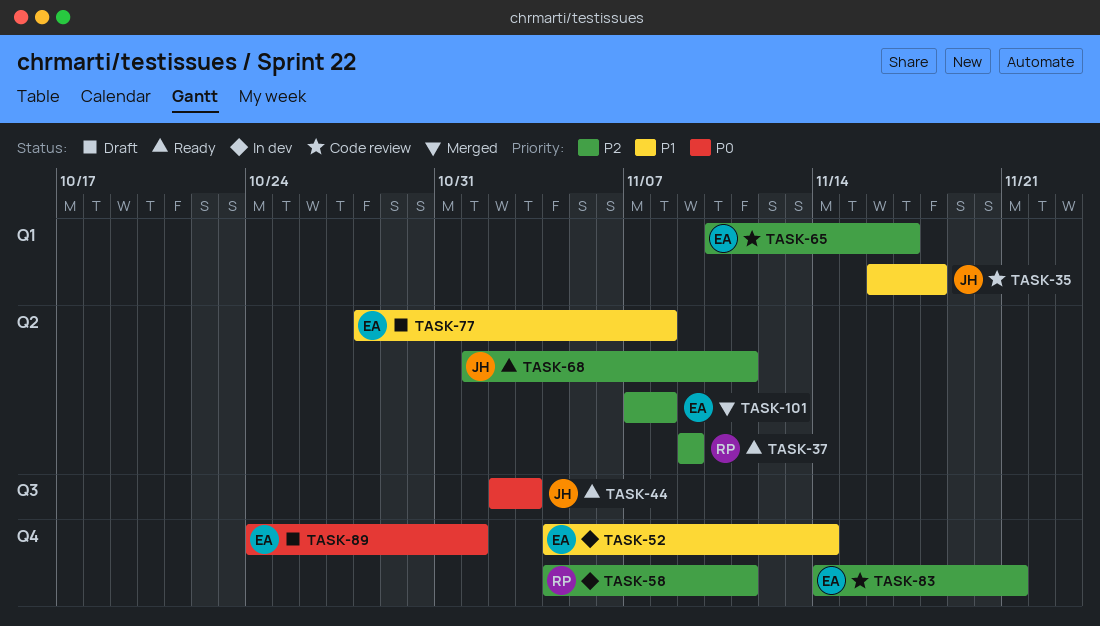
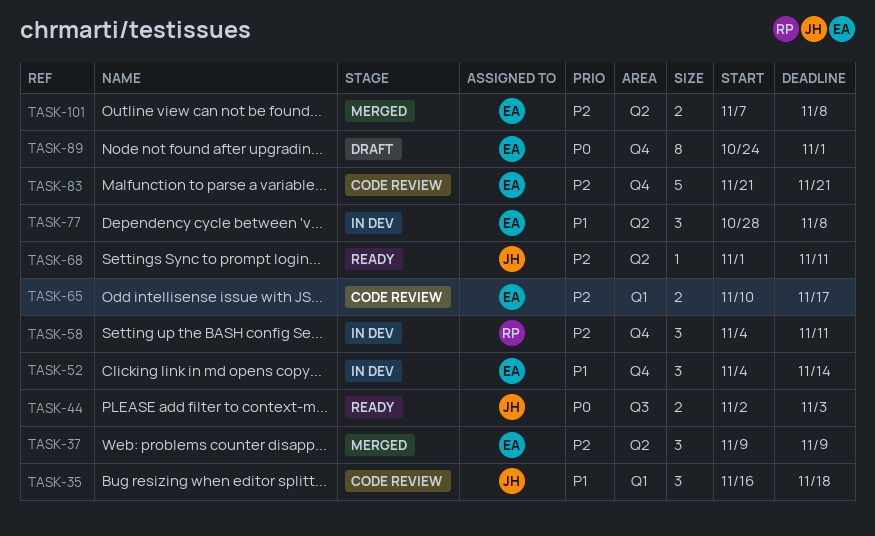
TASK-37, status: Ready -> Merged
TASK-37, owner: RP -> EA
TASK-77, status: Draft -> In dev
TASK-83, start: Nov 14 -> Nov 21

